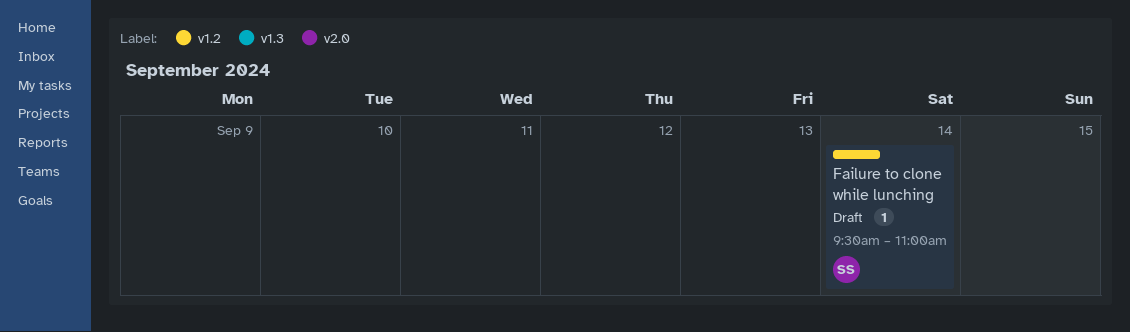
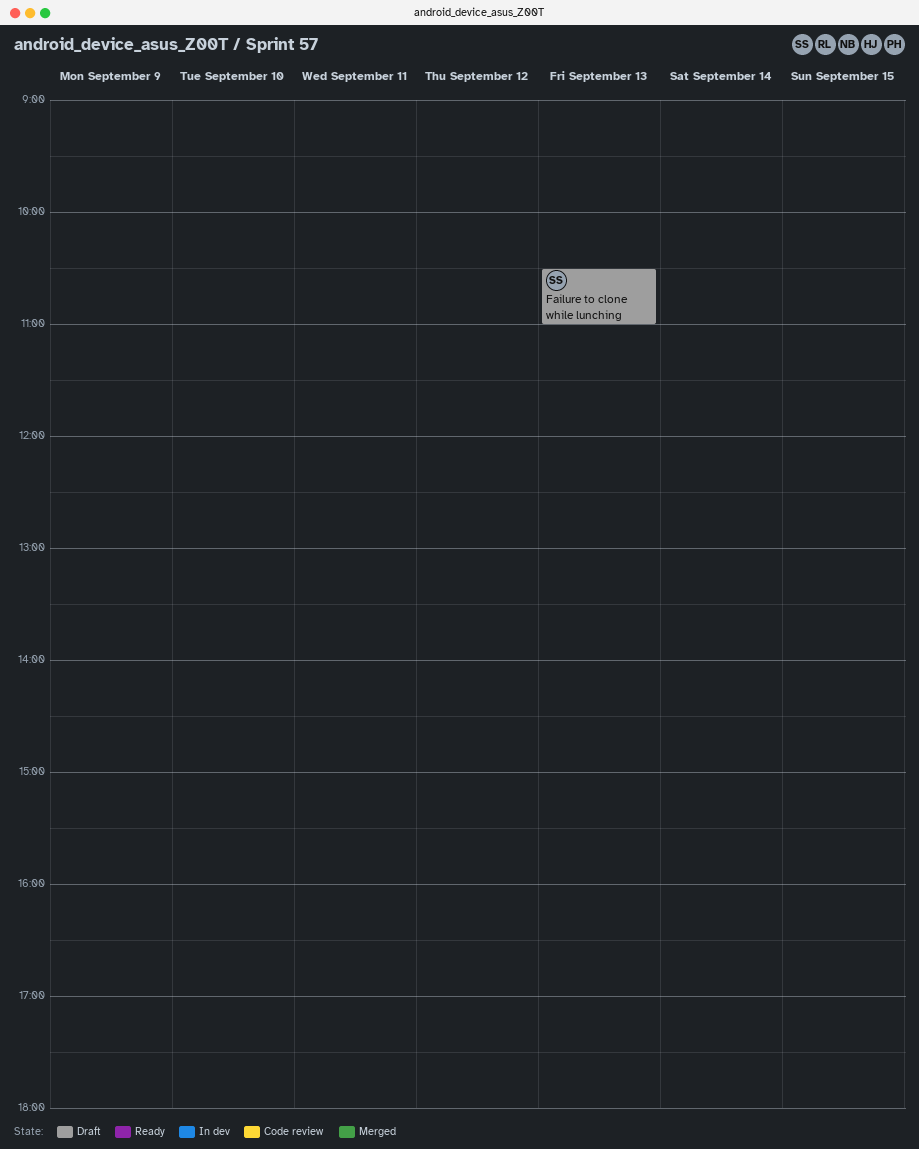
Failure to clone while lunching, day: Sep 14 -> Sep 13
Failure to clone while lunching, begins: 09:30 -> 10:30

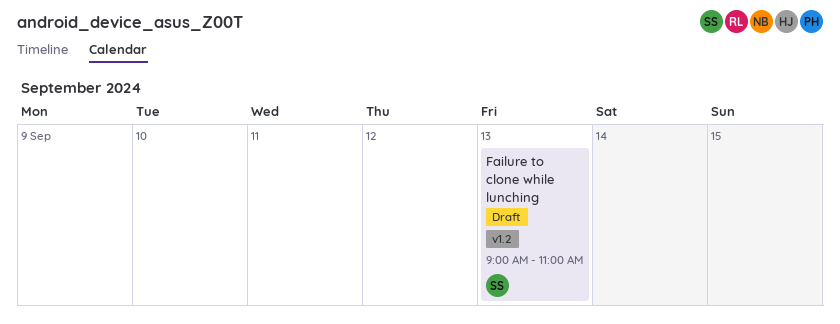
Failure to clone while lunching, begins: 10:30 -> 09:00

